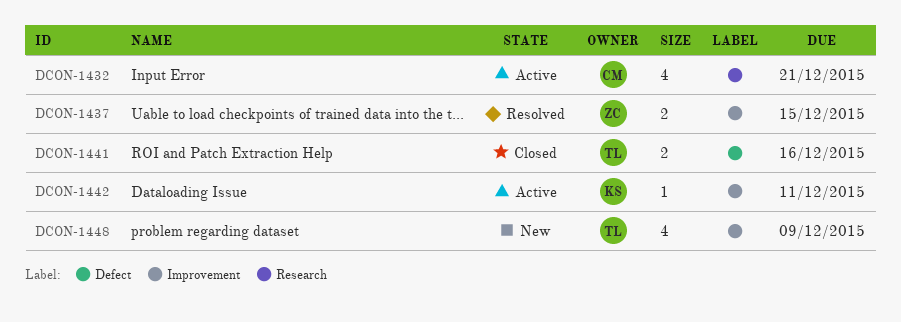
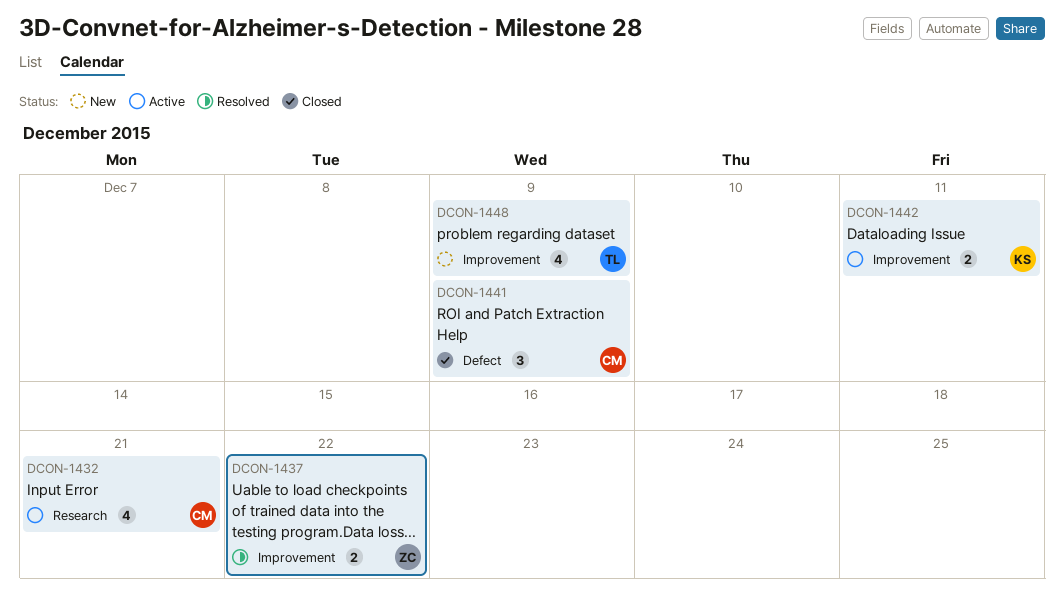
DCON-1437, due: Dec 15 -> Dec 22
DCON-1441, owner: TL -> CM
DCON-1441, estimate: 2 -> 3
DCON-1441, due: Dec 16 -> Dec 9
DCON-1442, estimate: 1 -> 2

